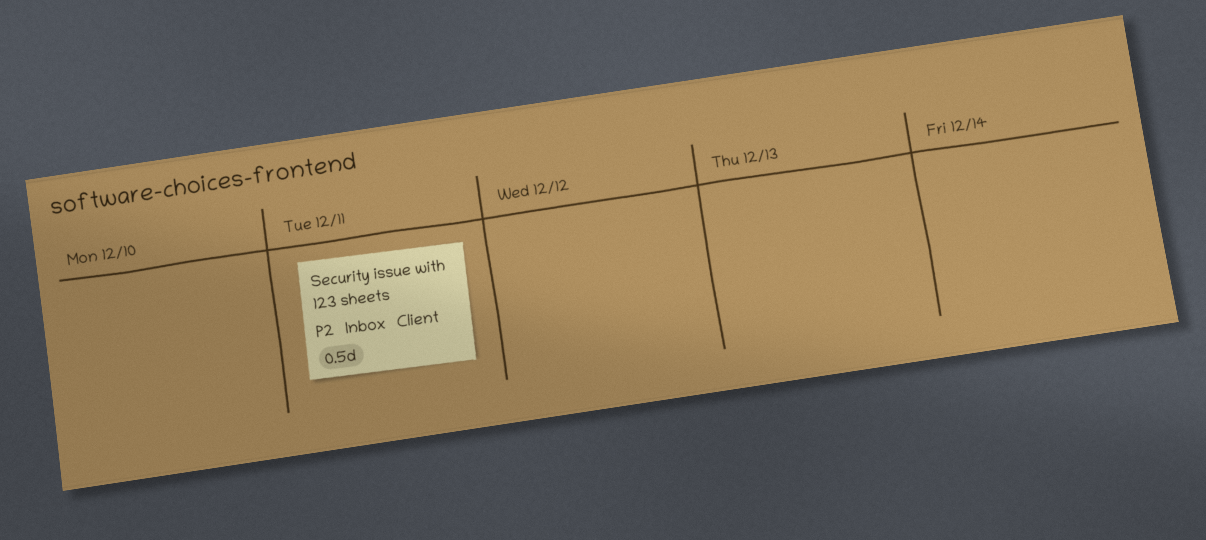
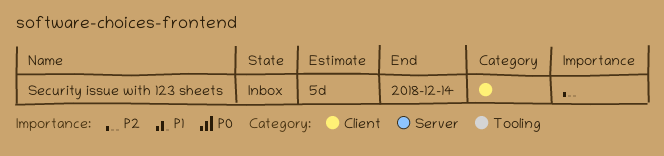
Security issue with 123 sheets, estimate: 0.5d -> 5d
Security issue with 123 sheets, due: Dec 11 -> Dec 14

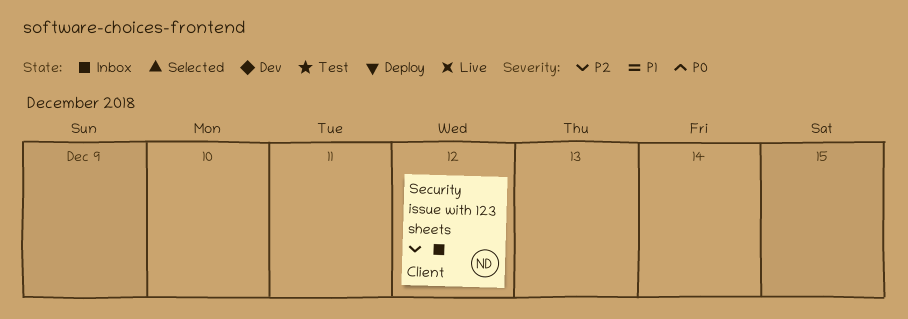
Security issue with 123 sheets, due: Dec 14 -> Dec 12

